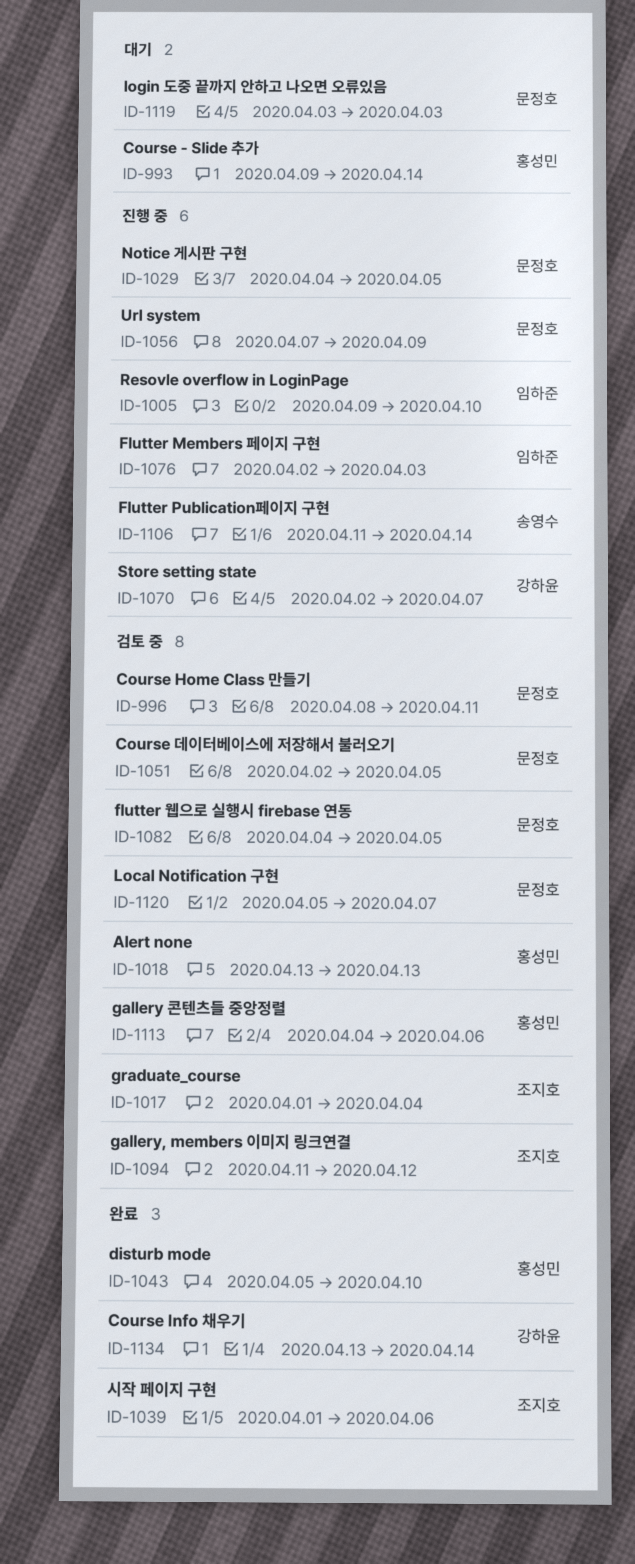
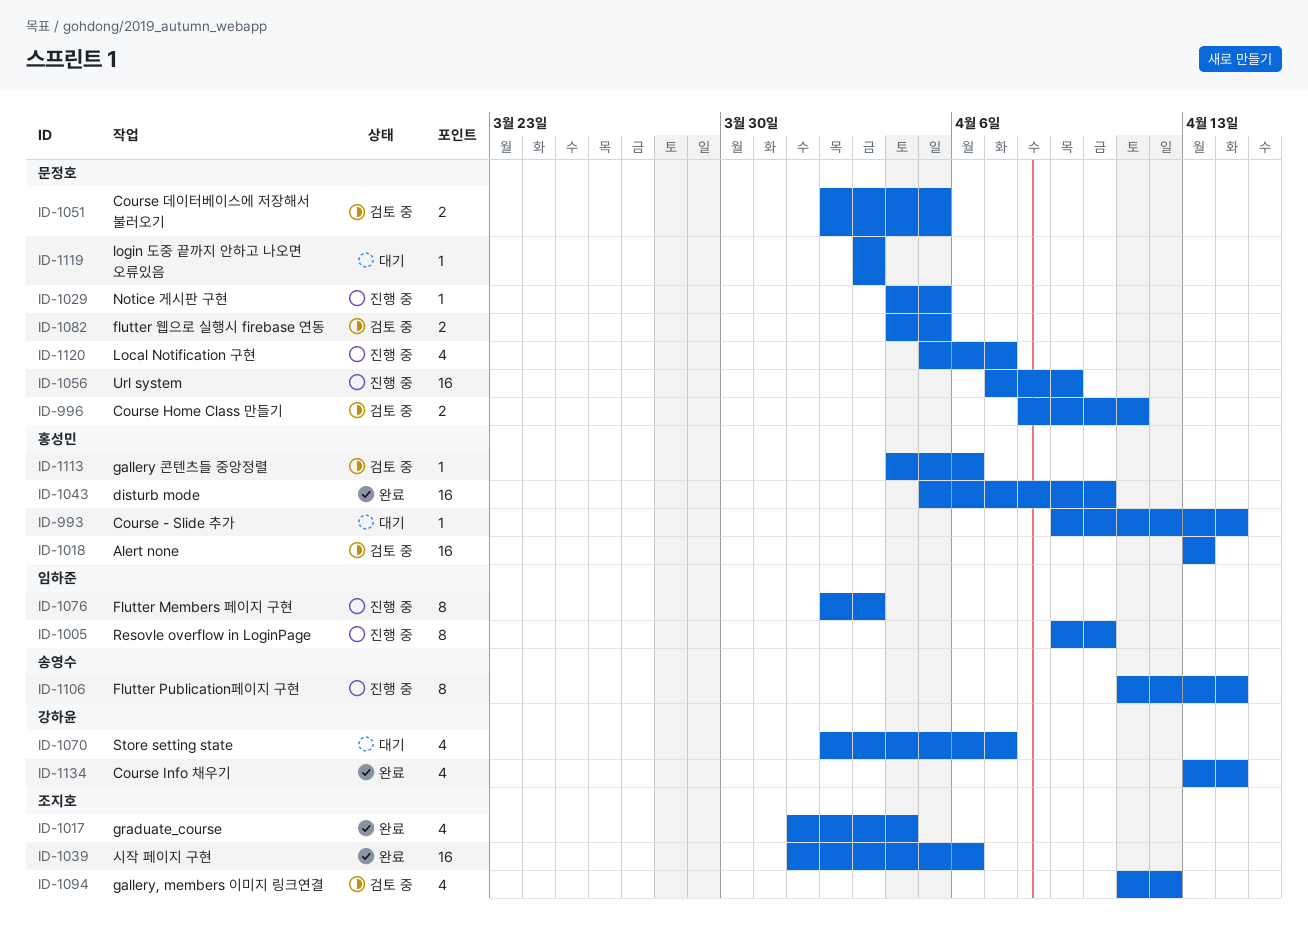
ID-1017, status: 검토 중 -> 완료
ID-1070, status: 진행 중 -> 대기
ID-1120, status: 검토 중 -> 진행 중

